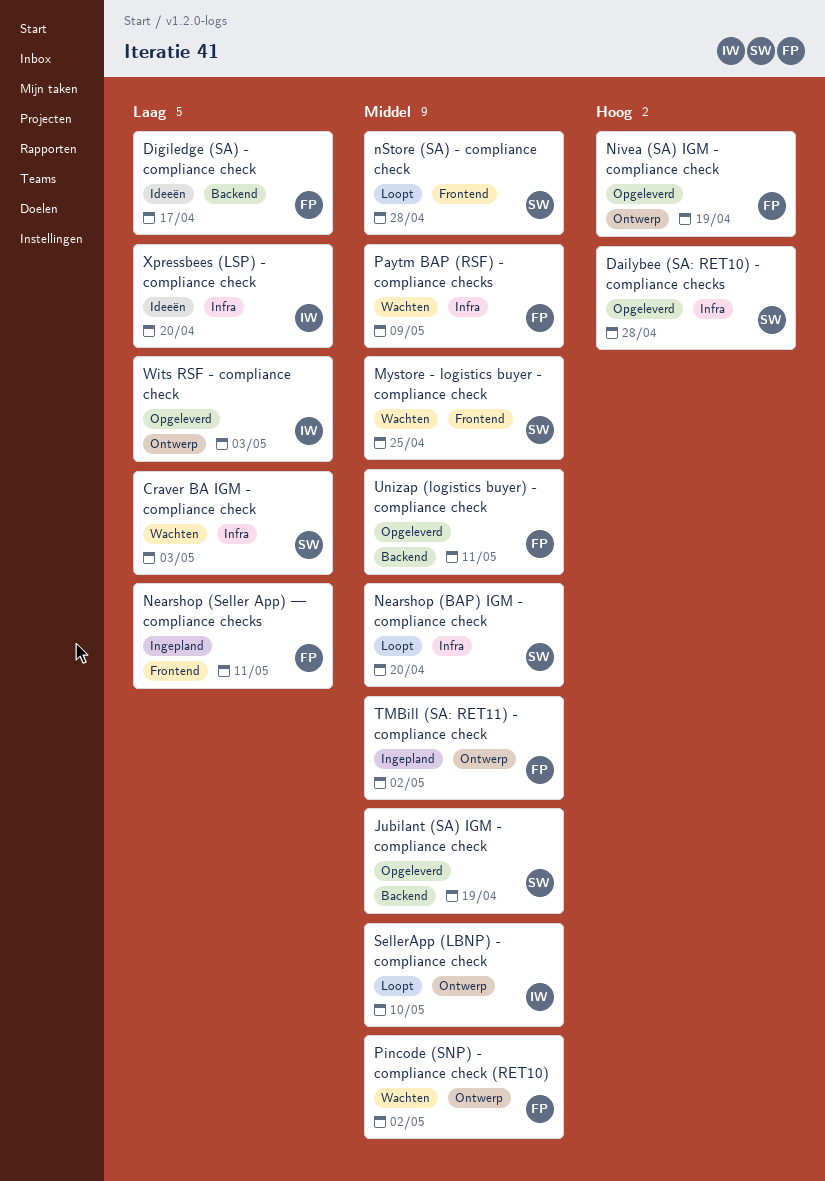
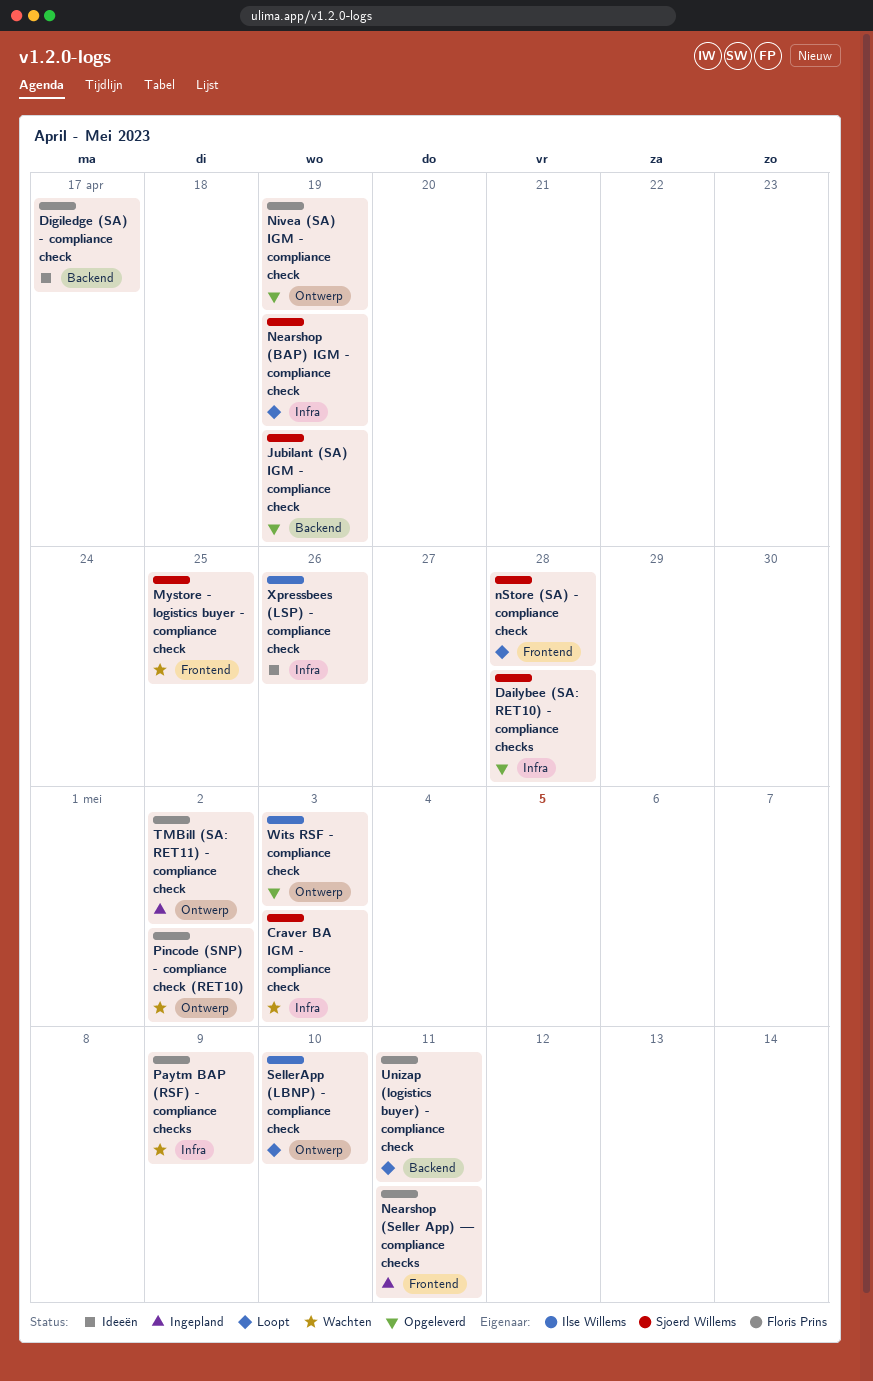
Nearshop (BAP) IGM - compliance check, due: Apr 20 -> Apr 19
Unizap (logistics buyer) - compliance check, status: Opgeleverd -> Loopt
Xpressbees (LSP) - compliance check, due: Apr 20 -> Apr 26

